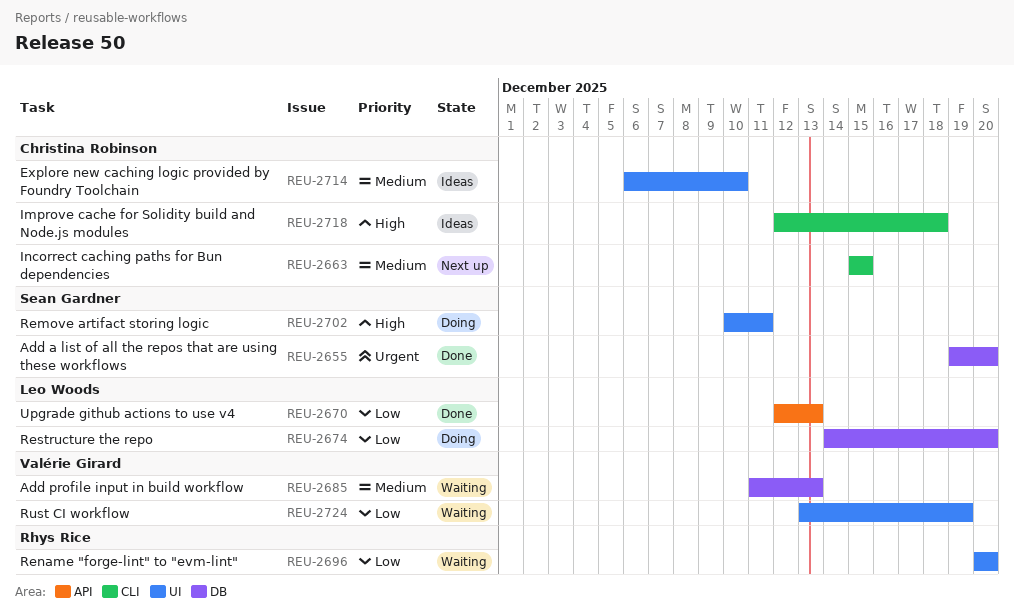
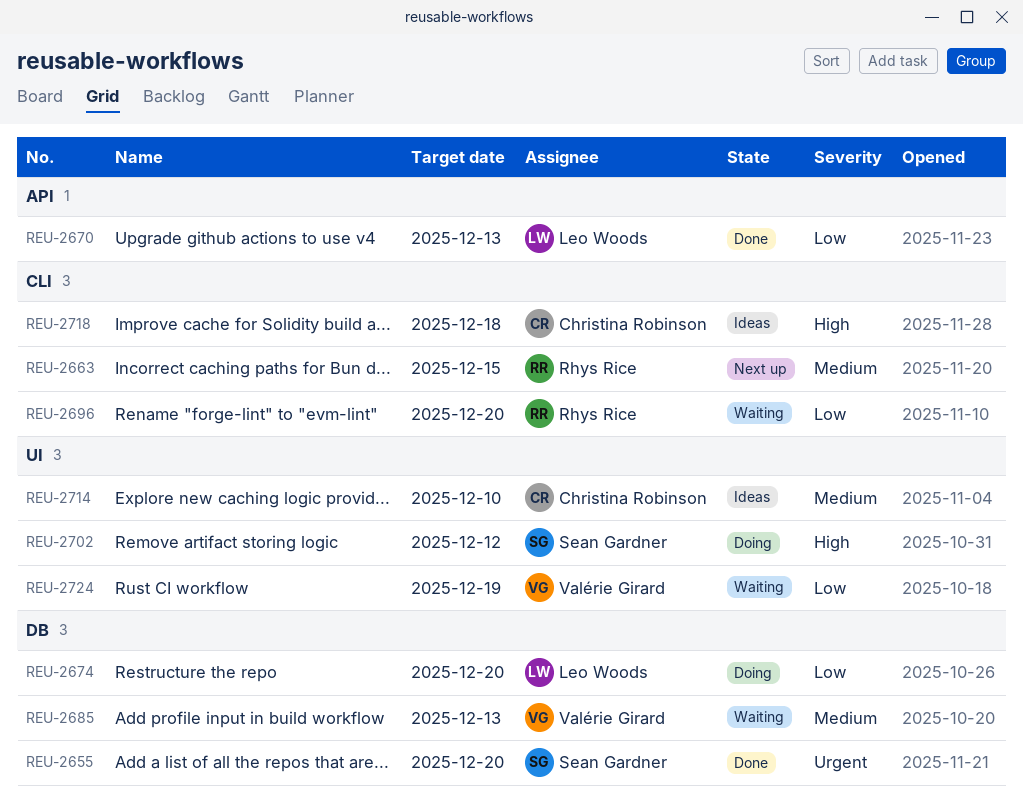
REU-2663, owner: Christina Robinson -> Rhys Rice
REU-2696, label: UI -> CLI
REU-2702, due: Dec 11 -> Dec 12

